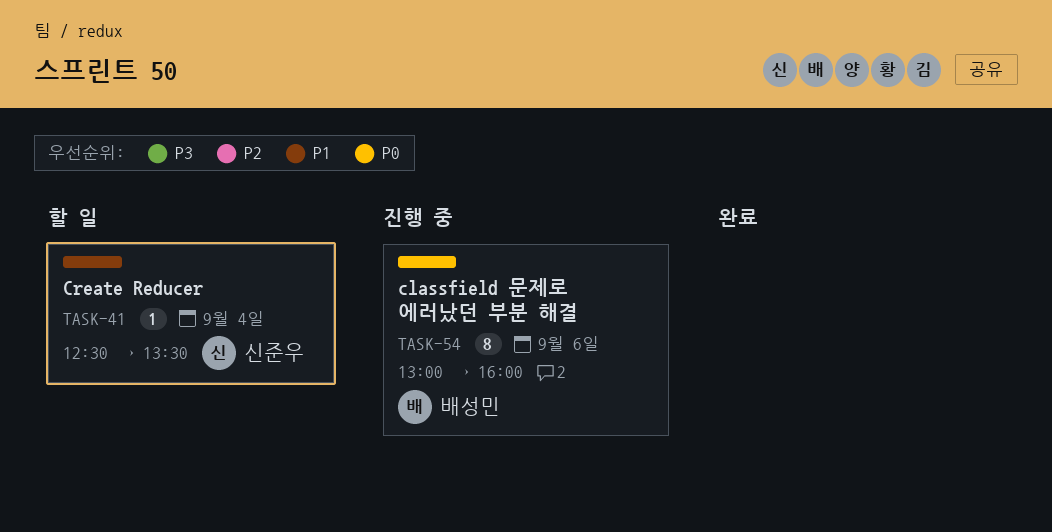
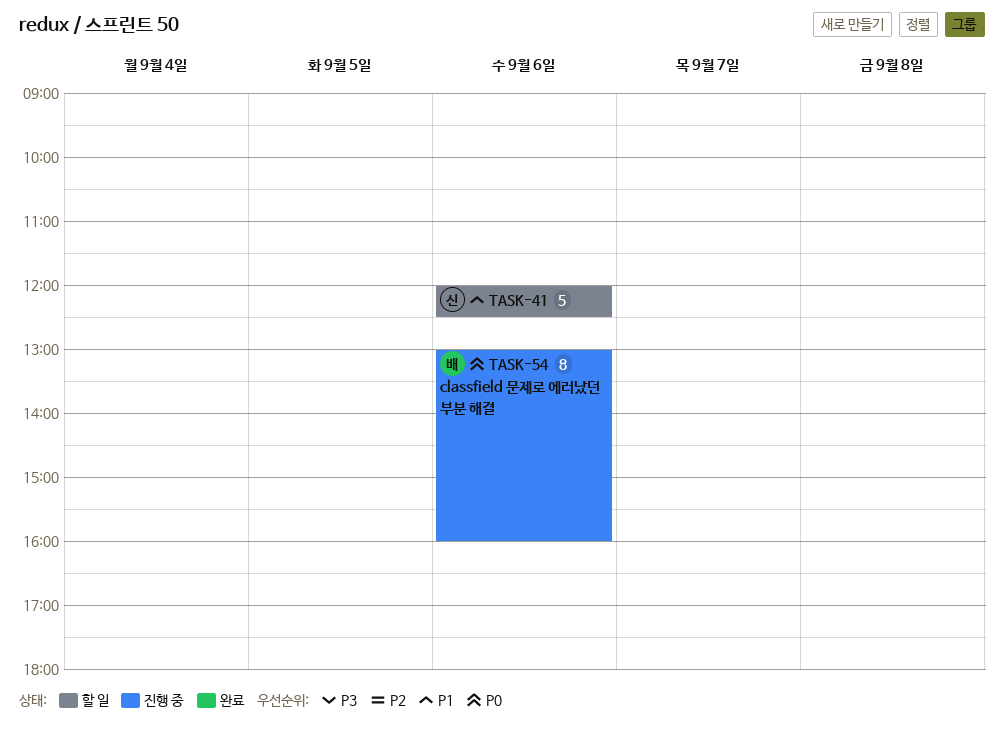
TASK-41, estimate: 1 -> 5
TASK-41, day: Sep 4 -> Sep 6
TASK-41, begins: 12:30 -> 12:00
TASK-41, ends: 13:30 -> 12:30

